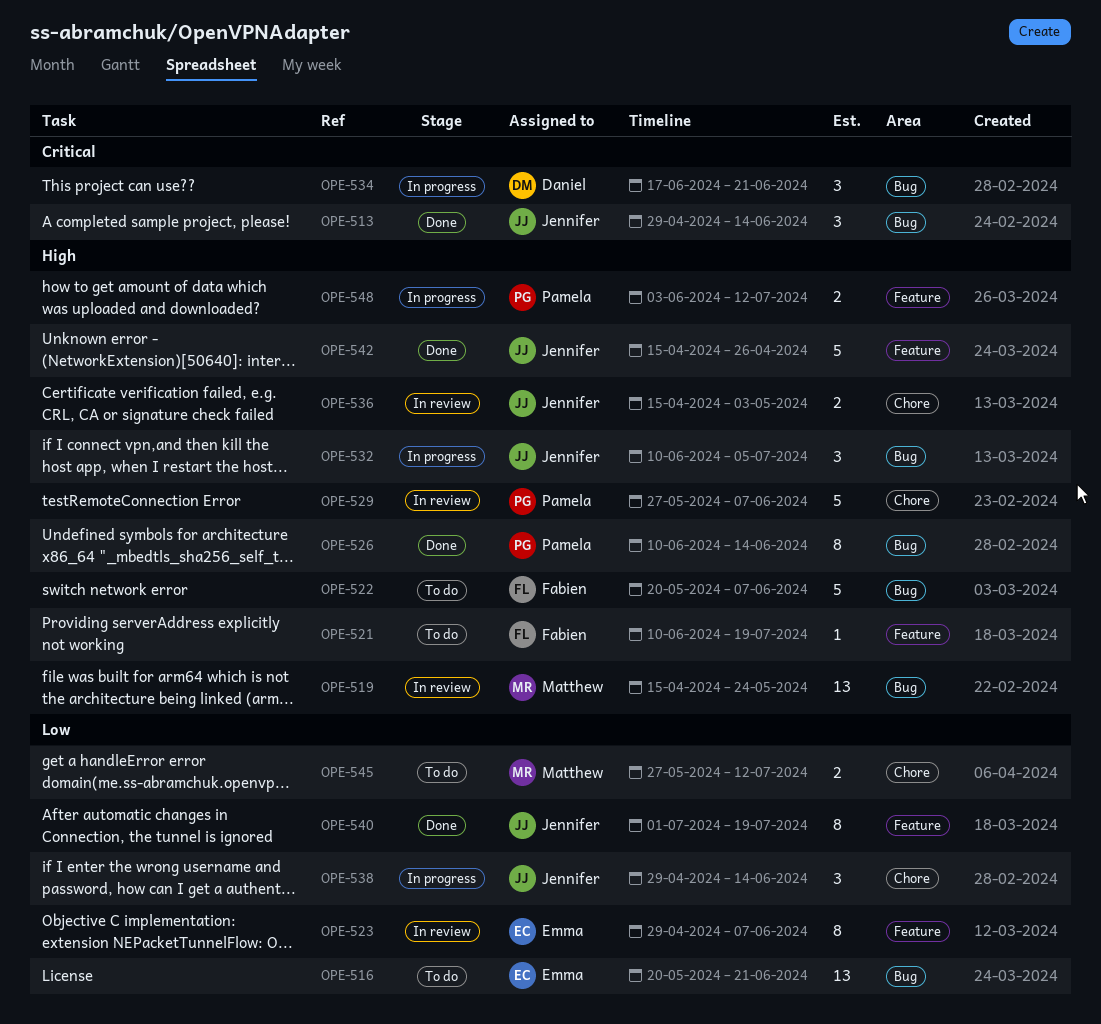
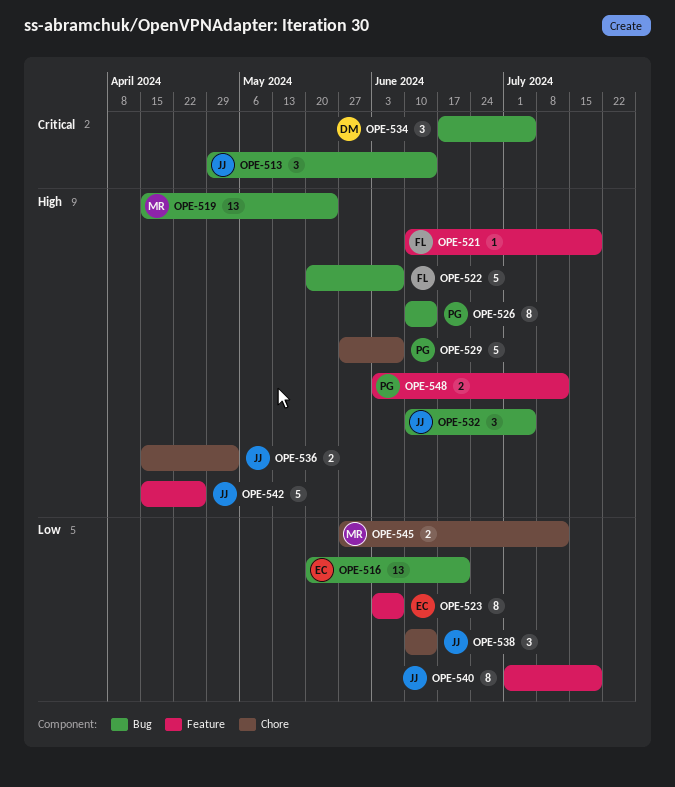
OPE-523, start: Apr 29 -> Jun 3
OPE-534, due: Jun 21 -> Jul 5
OPE-538, start: Apr 29 -> Jun 10

